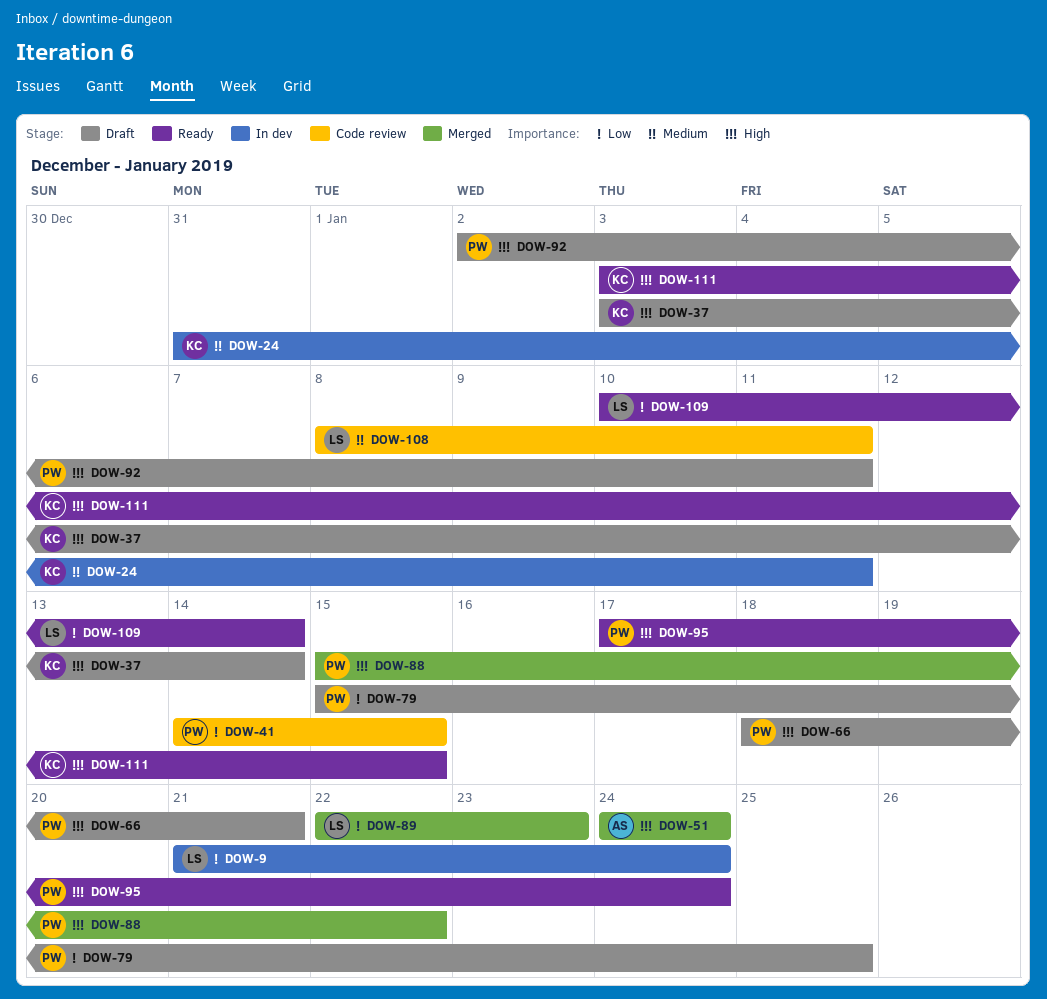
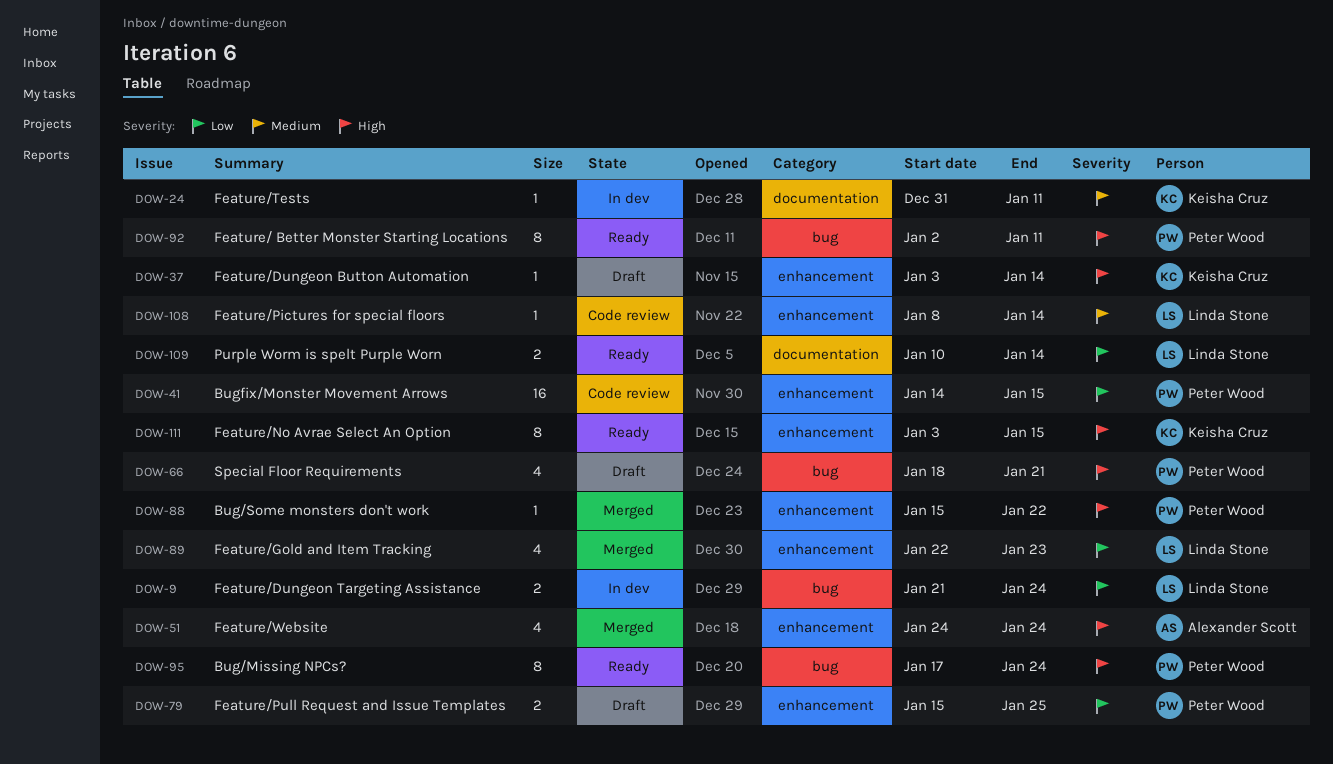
DOW-92, status: Draft -> Ready
DOW-108, due: Jan 11 -> Jan 14

